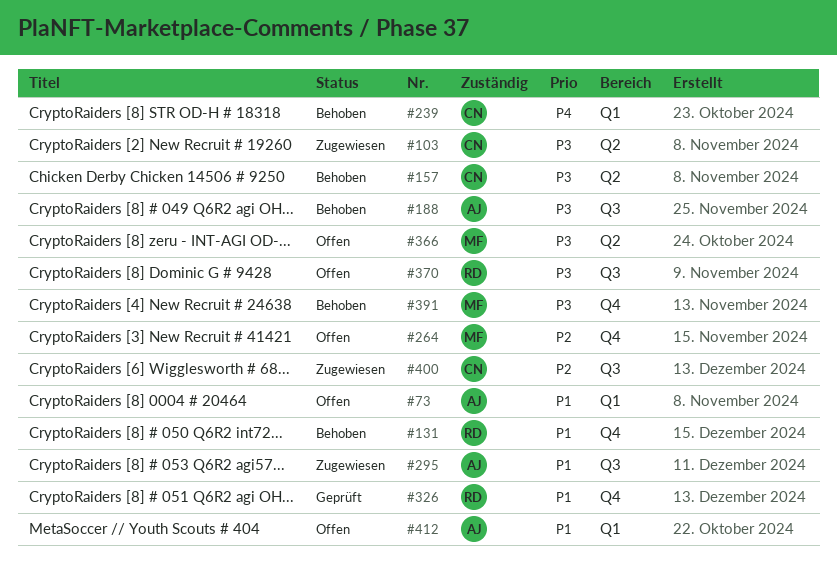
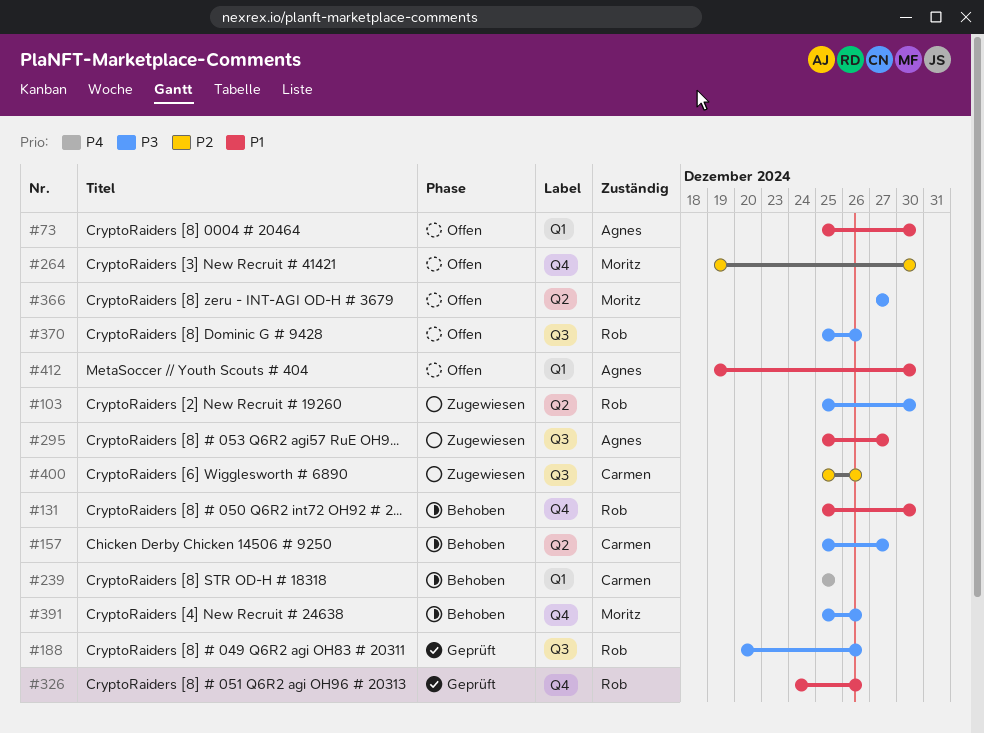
#103, owner: Carmen -> Rob
#188, status: Behoben -> Geprüft
#188, owner: Agnes -> Rob

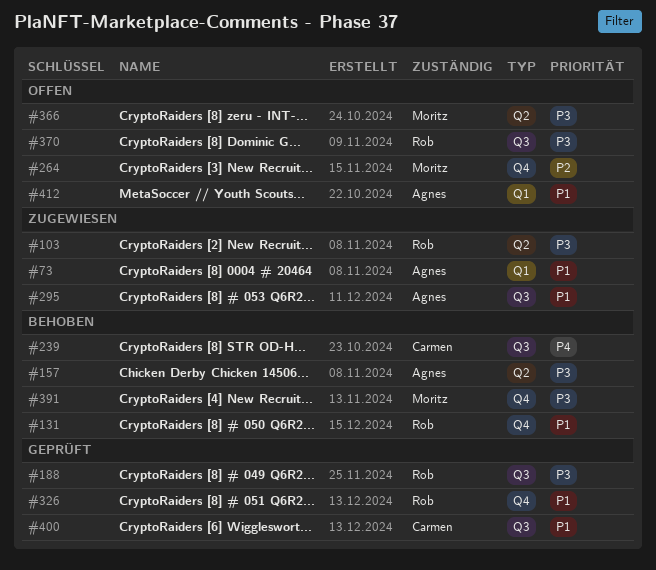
#73, status: Offen -> Zugewiesen
#157, owner: Carmen -> Agnes
#239, label: Q1 -> Q3
#400, status: Zugewiesen -> Geprüft
#400, priority: P2 -> P1

